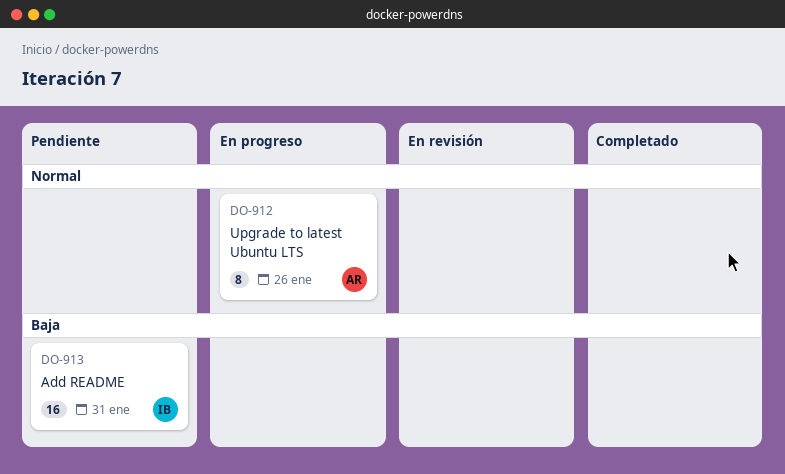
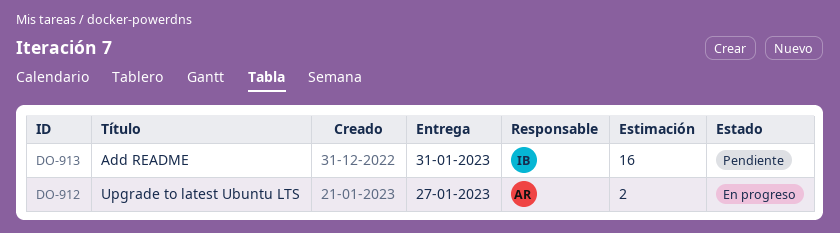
DO-912, estimate: 8 -> 2
DO-912, due: Jan 26 -> Jan 27

